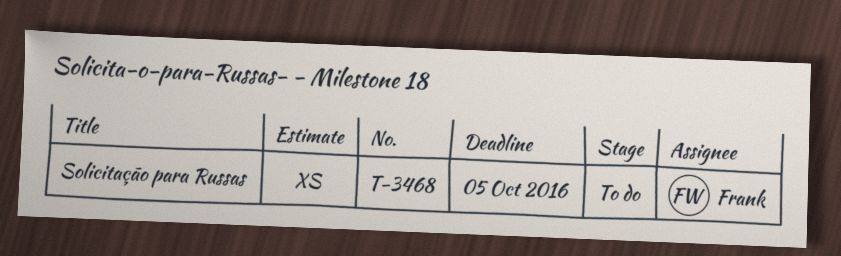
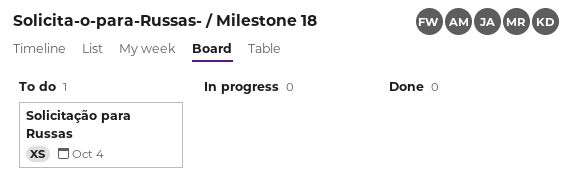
Solicitação para Russas, due: Oct 5 -> Oct 4

